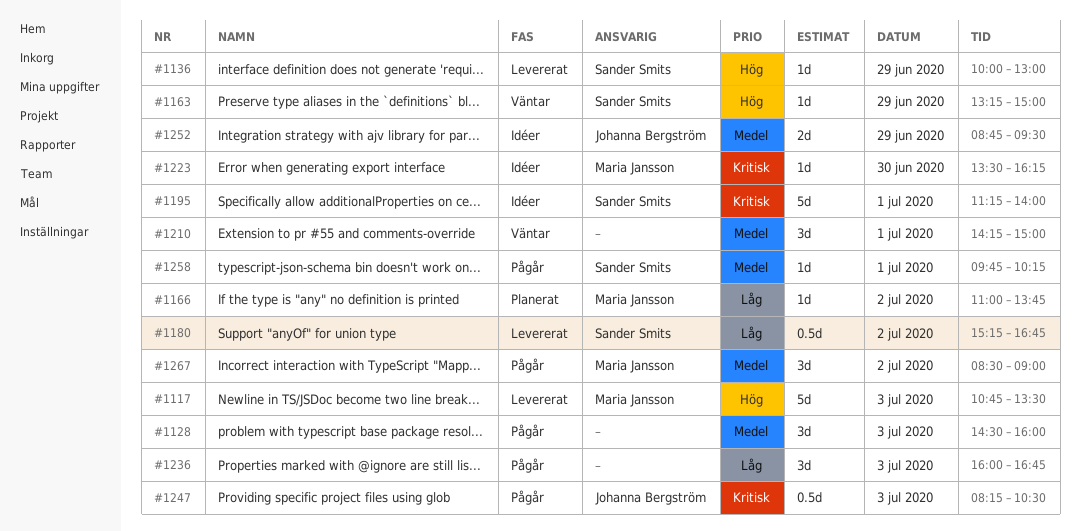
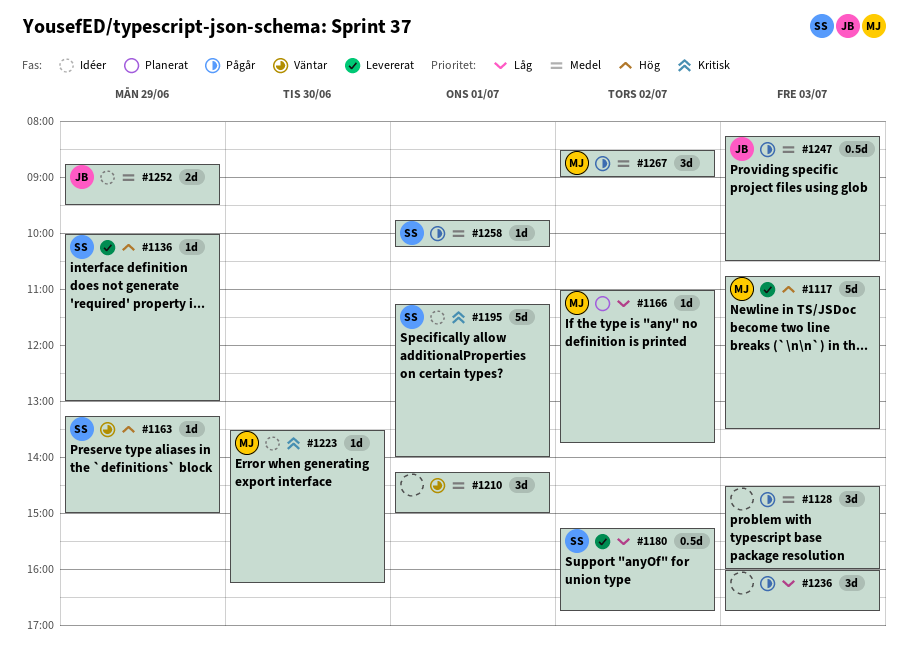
#1247, priority: Kritisk -> Medel

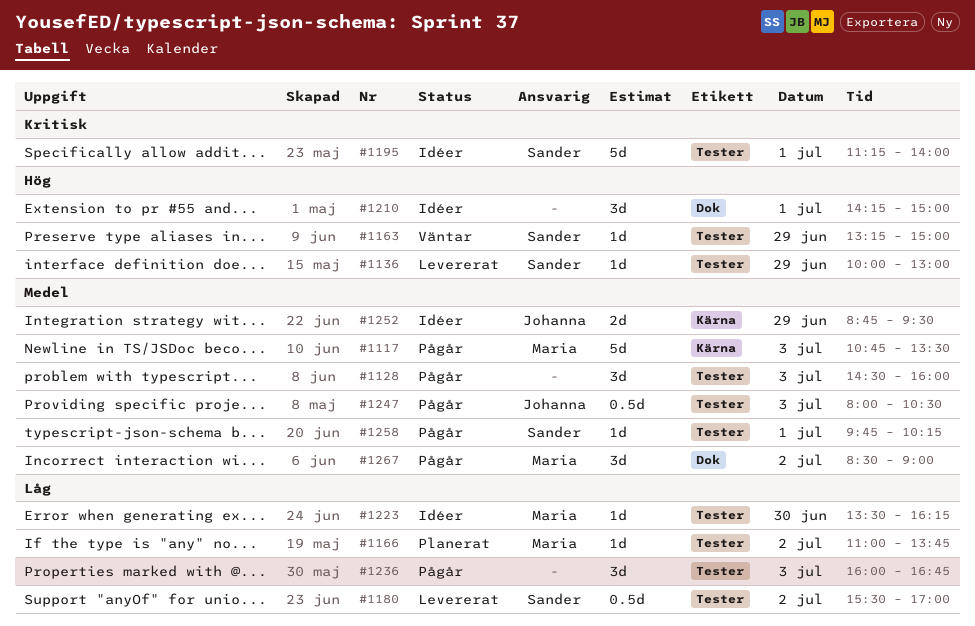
#1117, status: Levererat -> Pågår
#1117, priority: Hög -> Medel
#1180, begins: 15:15 -> 15:30
#1180, ends: 16:45 -> 17:00
#1210, status: Väntar -> Idéer
#1210, priority: Medel -> Hög
#1223, priority: Kritisk -> Låg
#1247, begins: 08:15 -> 08:00

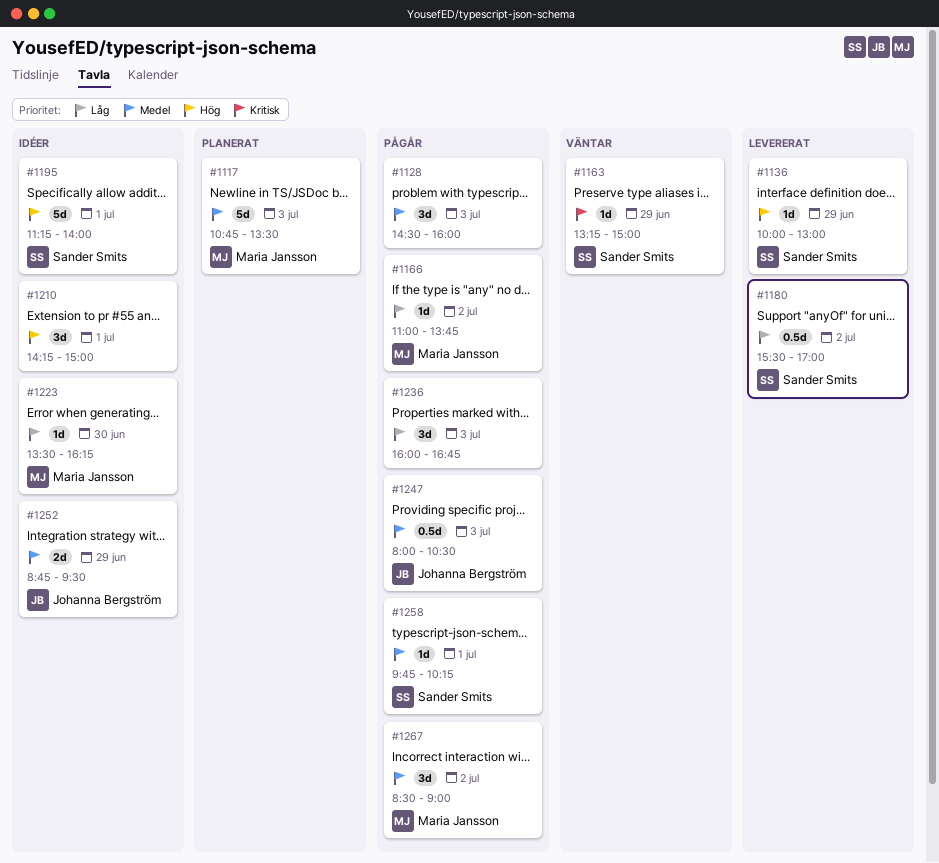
#1117, status: Pågår -> Planerat
#1163, priority: Hög -> Kritisk
#1166, status: Planerat -> Pågår
#1195, priority: Kritisk -> Hög

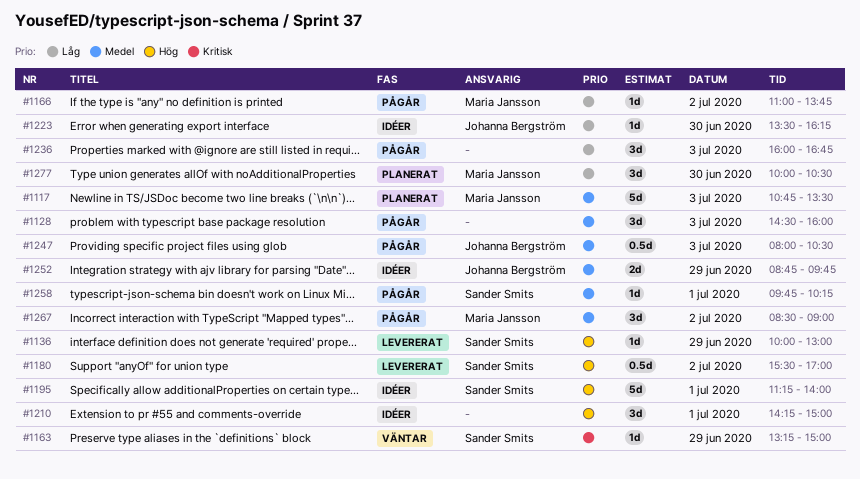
#1180, priority: Låg -> Hög
#1223, owner: Maria Jansson -> Johanna Bergström
#1252, ends: 09:30 -> 09:45
#1277: none -> present

